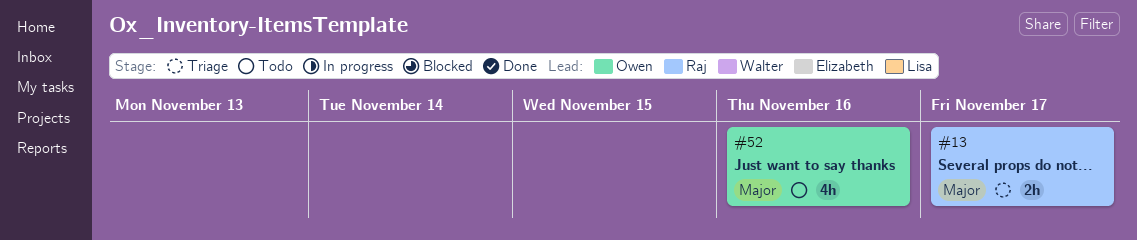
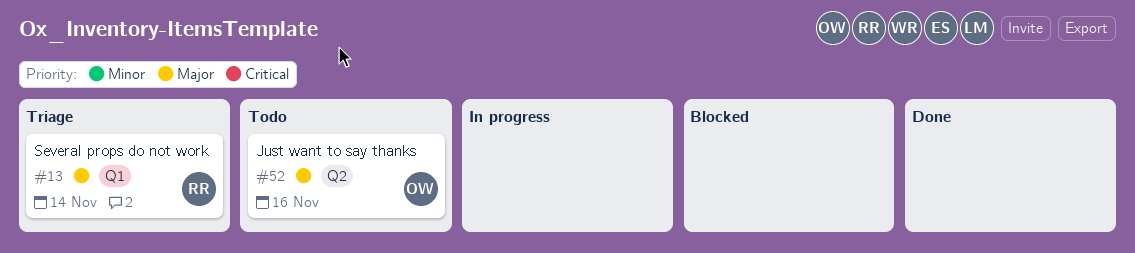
#13, due: Nov 17 -> Nov 14

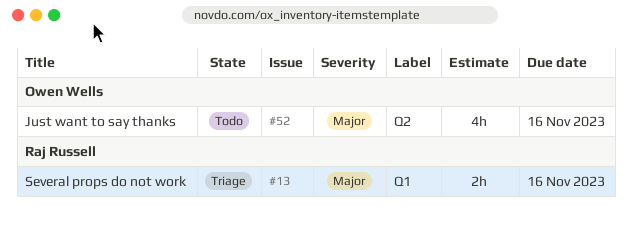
#13, due: Nov 14 -> Nov 16

